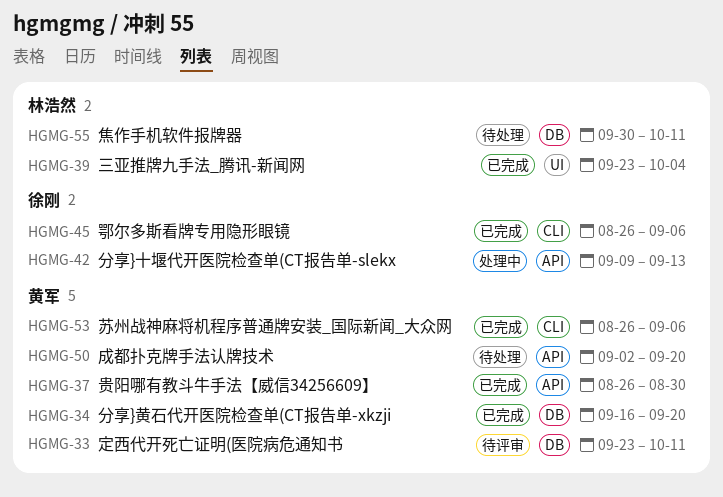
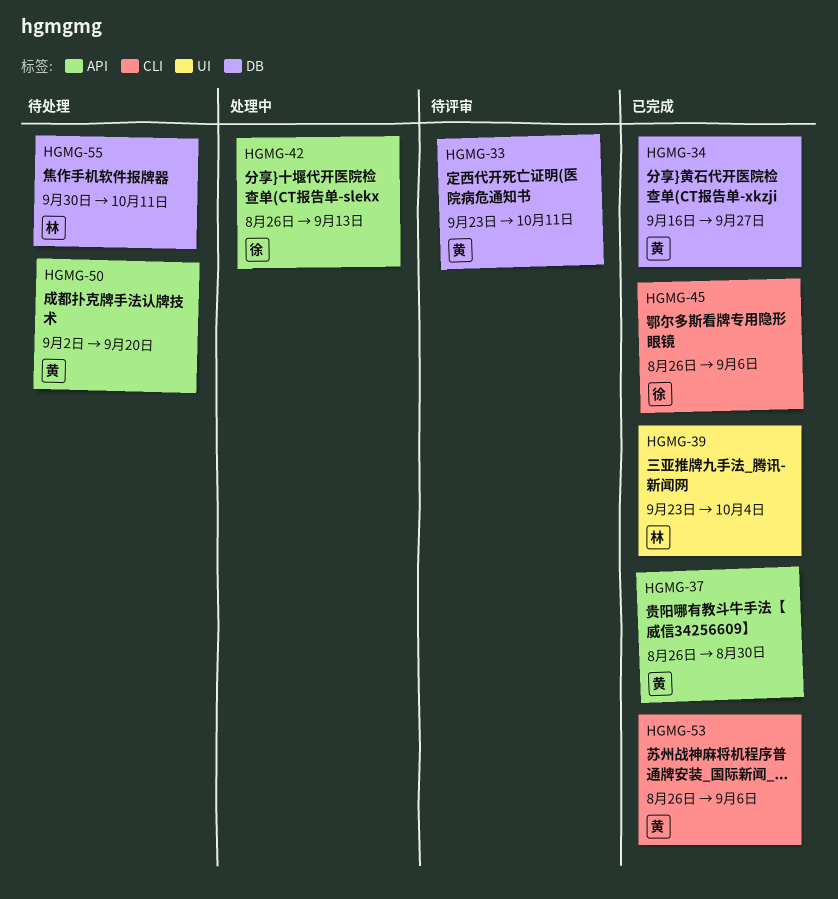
HGMG-34, due: Sep 20 -> Sep 27
HGMG-42, start: Sep 9 -> Aug 26

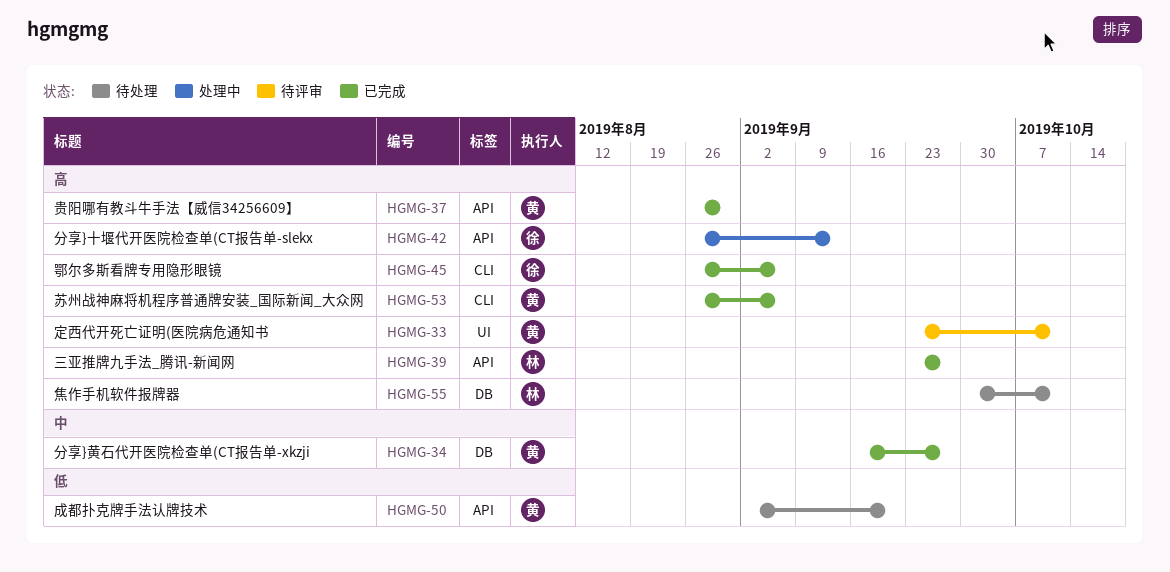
HGMG-33, label: DB -> UI
HGMG-39, label: UI -> API
HGMG-39, due: Oct 4 -> Sep 27

